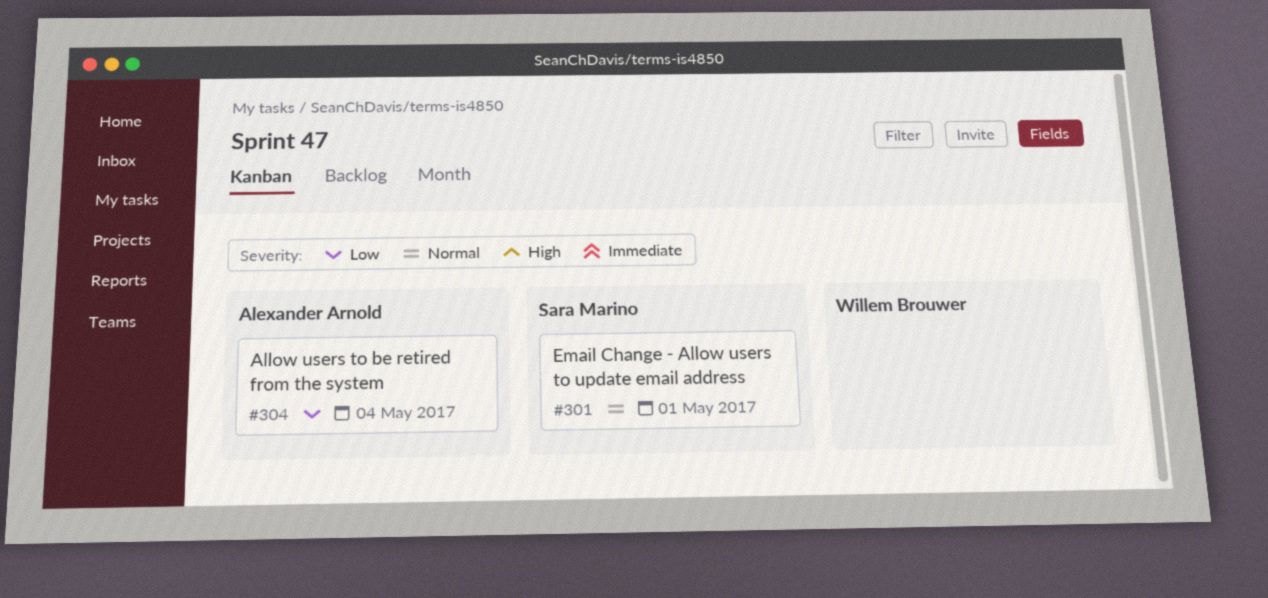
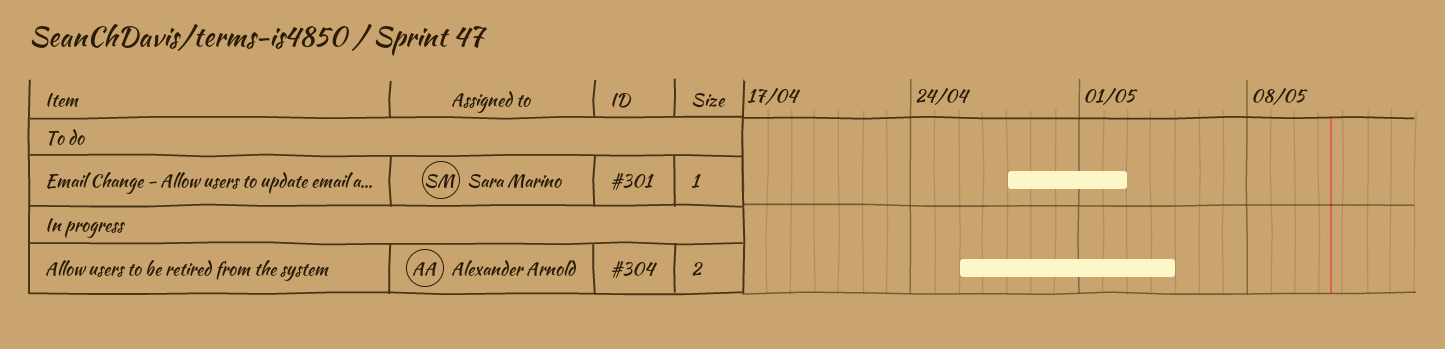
#301, due: May 1 -> May 2

